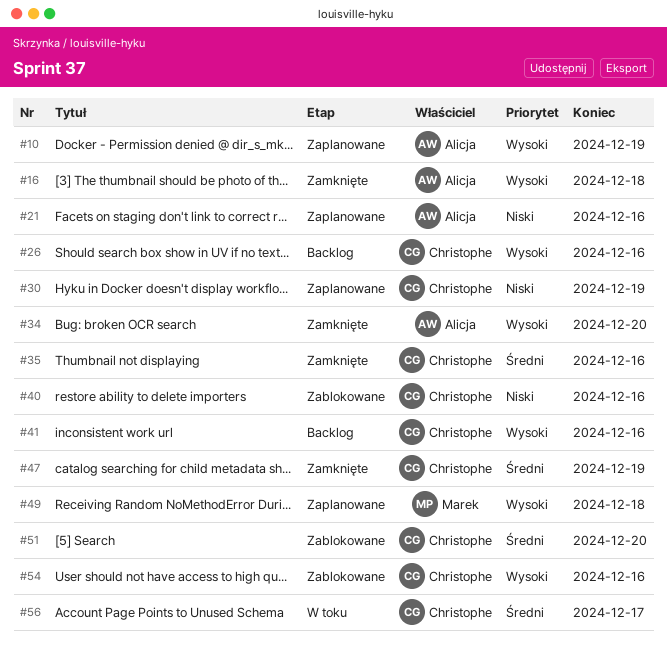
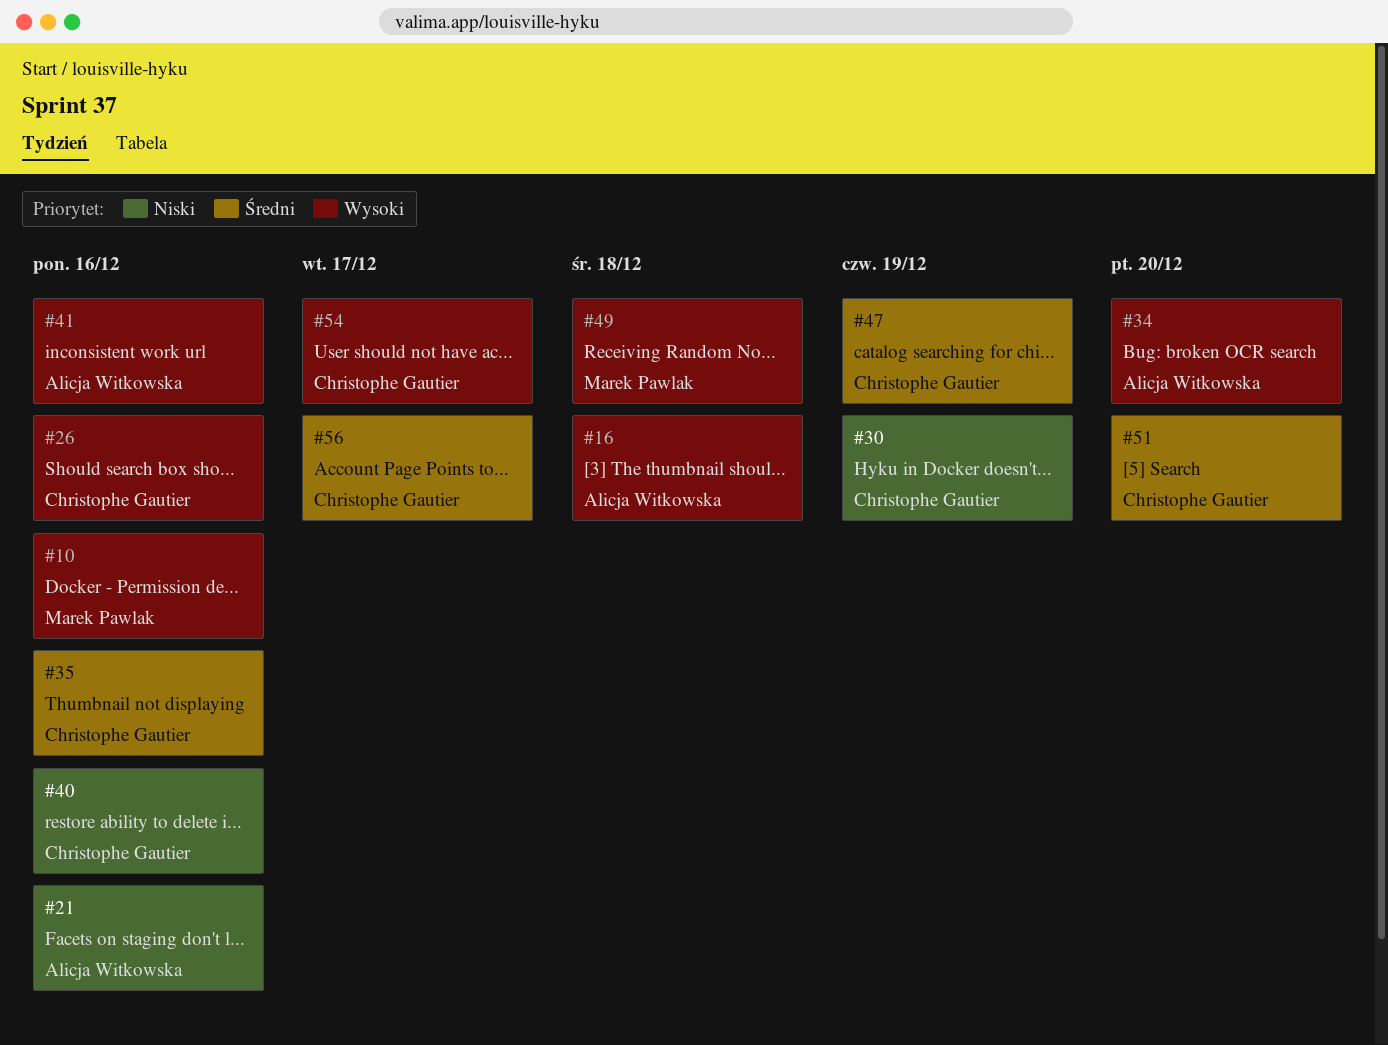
#10, owner: Alicja Witkowska -> Marek Pawlak
#10, due: Dec 19 -> Dec 16
#41, owner: Christophe Gautier -> Alicja Witkowska
#54, due: Dec 16 -> Dec 17

